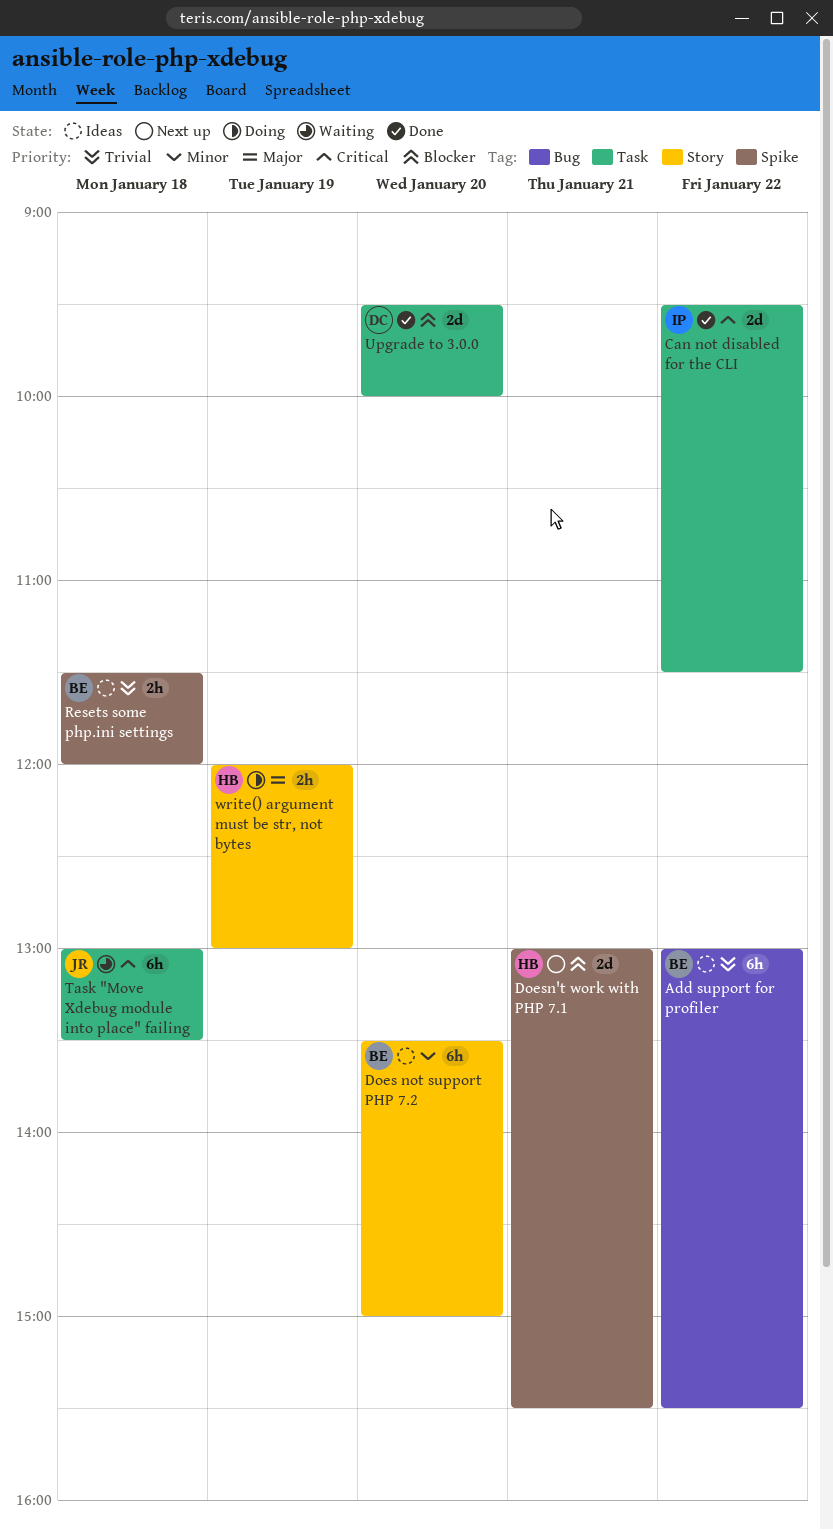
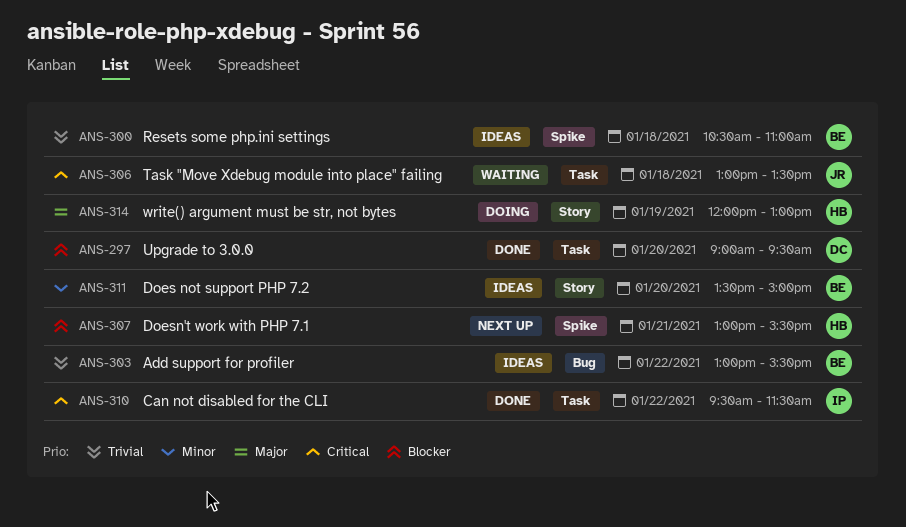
Resets some php.ini settings, begins: 11:30 -> 10:30
Resets some php.ini settings, ends: 12:00 -> 11:00
Upgrade to 3.0.0, begins: 09:30 -> 09:00
Upgrade to 3.0.0, ends: 10:00 -> 09:30

